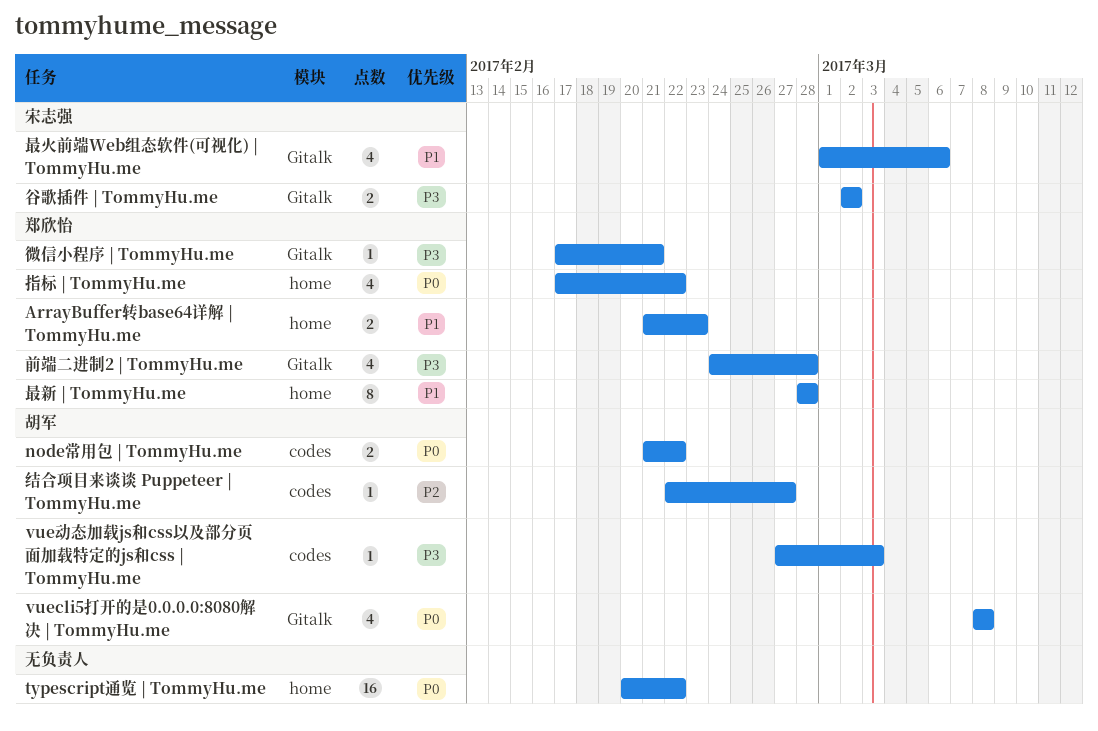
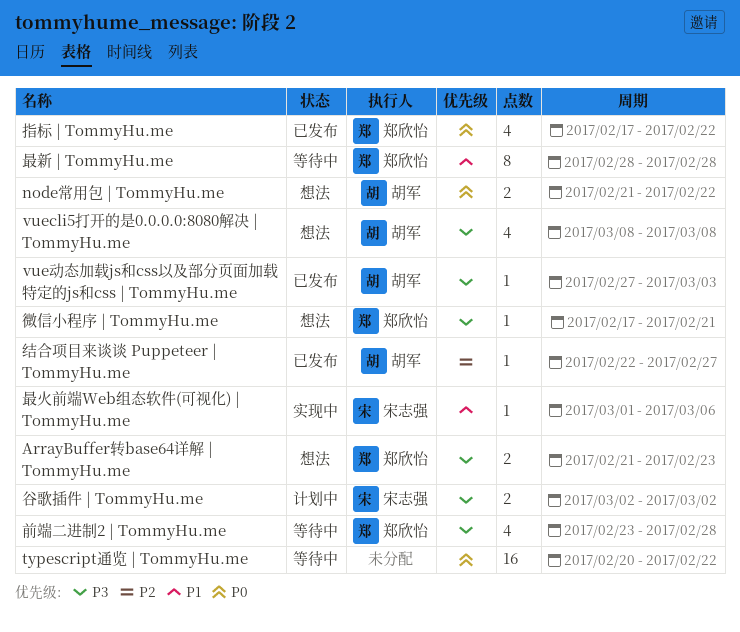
ArrayBuffer转base64详解 | TommyHu.me, priority: P1 -> P3
vuecli5打开的是0.0.0.0:8080解决 | TommyHu.me, priority: P0 -> P3
前端二进制2 | TommyHu.me, start: Feb 24 -> Feb 23
最火前端Web组态软件(可视化) | TommyHu.me, estimate: 4 -> 1

